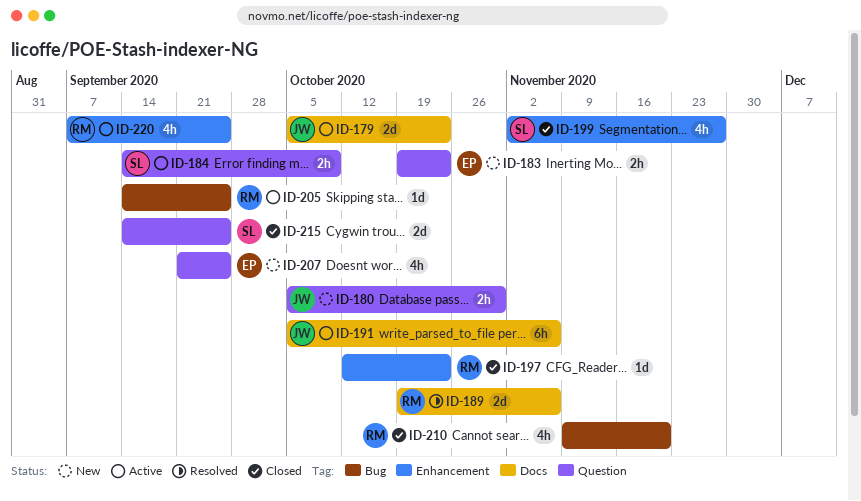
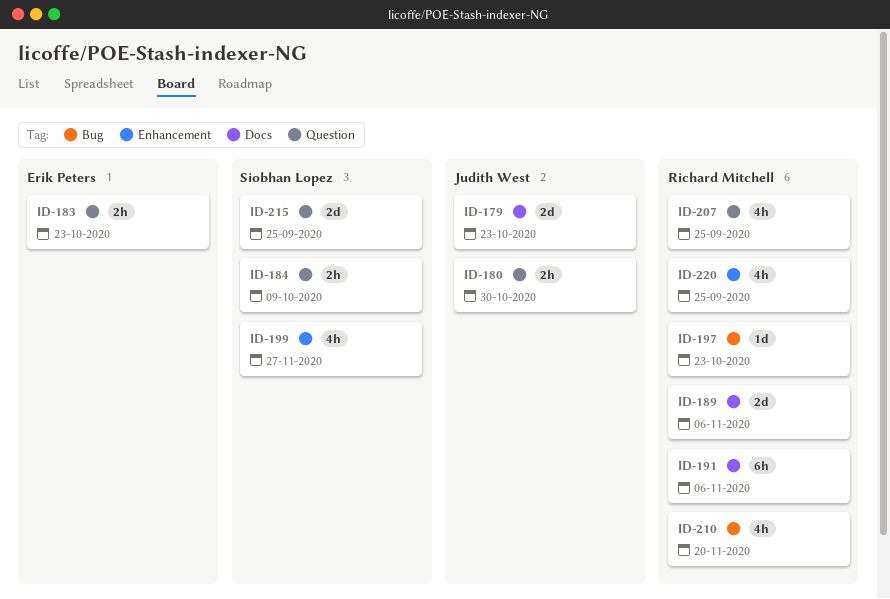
ID-191, owner: Judith West -> Richard Mitchell
ID-197, label: Enhancement -> Bug
ID-205: present -> none
ID-207, owner: Erik Peters -> Richard Mitchell

